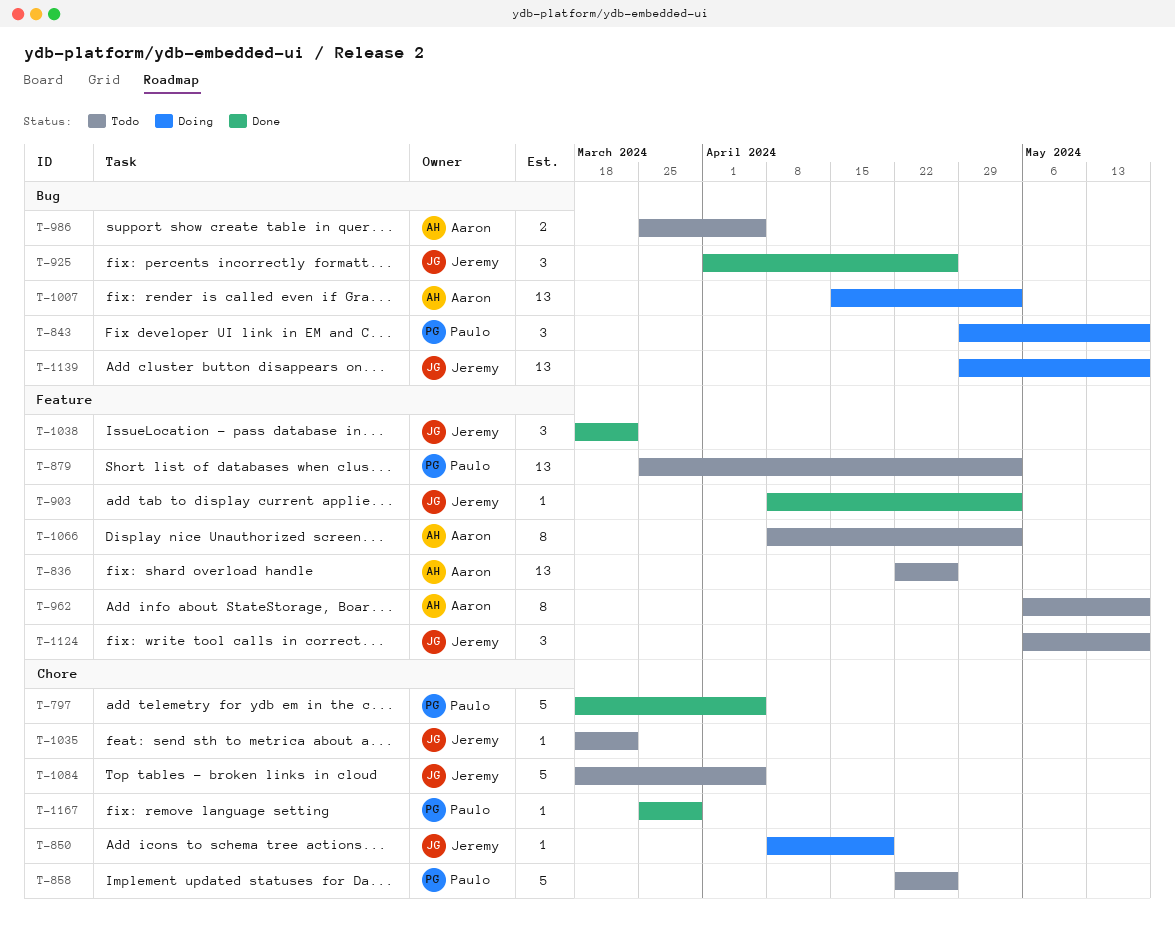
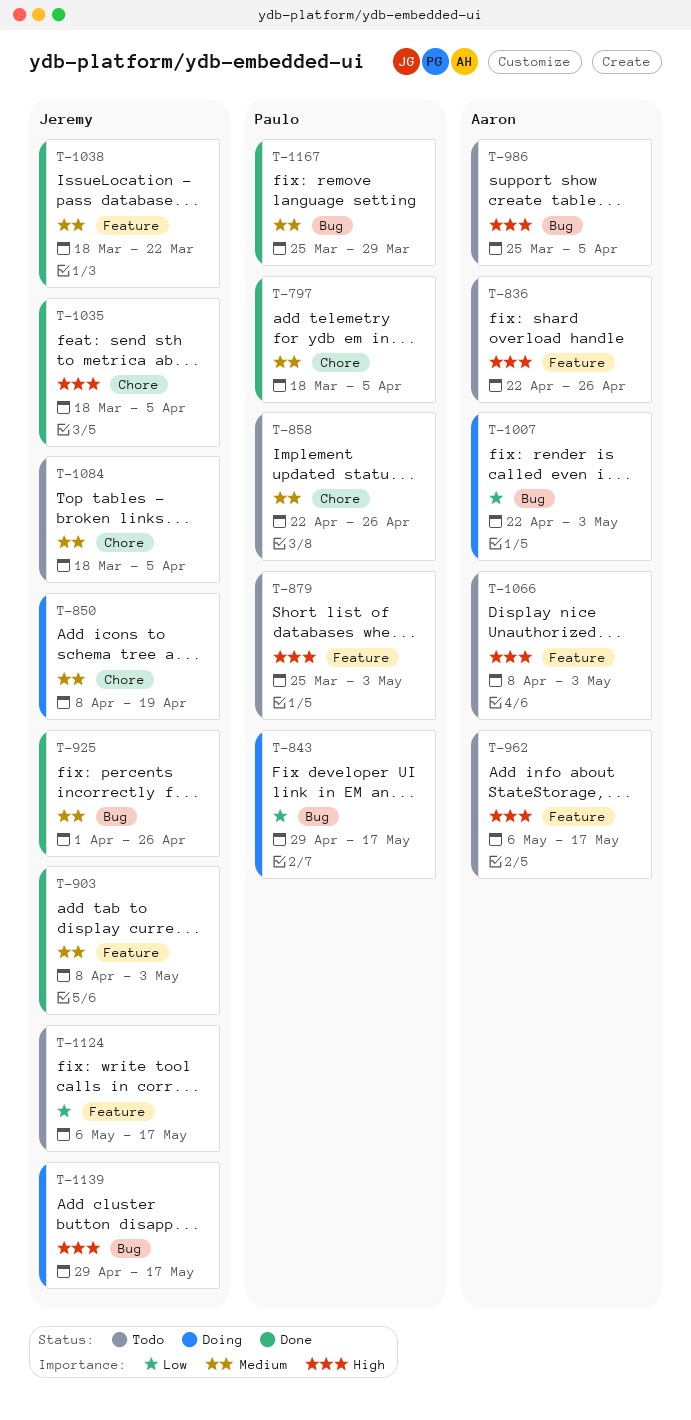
T-1007, start: Apr 15 -> Apr 22
T-1035, status: Todo -> Done
T-1035, due: Mar 22 -> Apr 5
T-1167, label: Chore -> Bug

